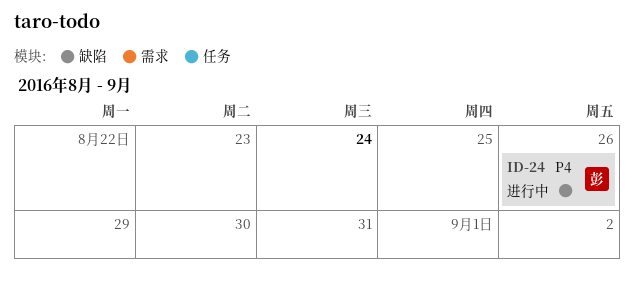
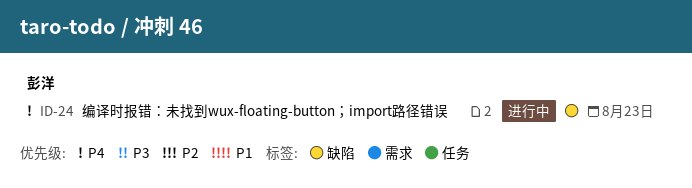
ID-24, due: Aug 26 -> Aug 23

